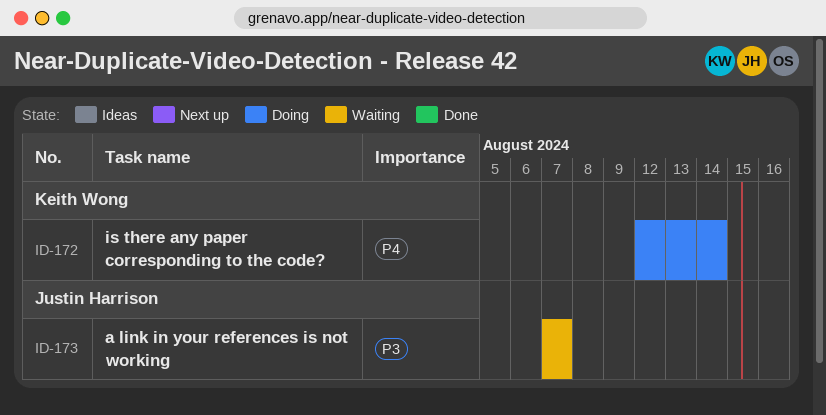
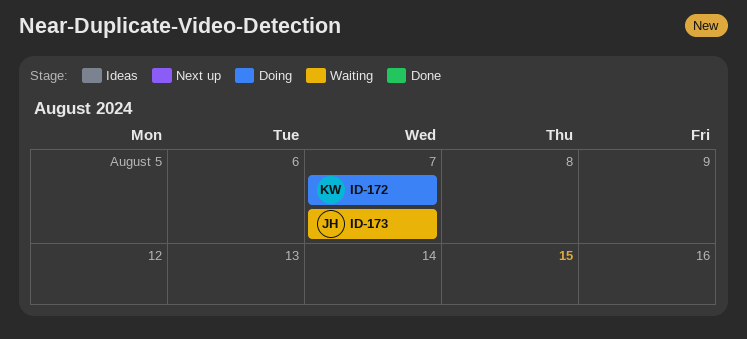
ID-172, start: Aug 12 -> Aug 7
ID-172, due: Aug 14 -> Aug 7

